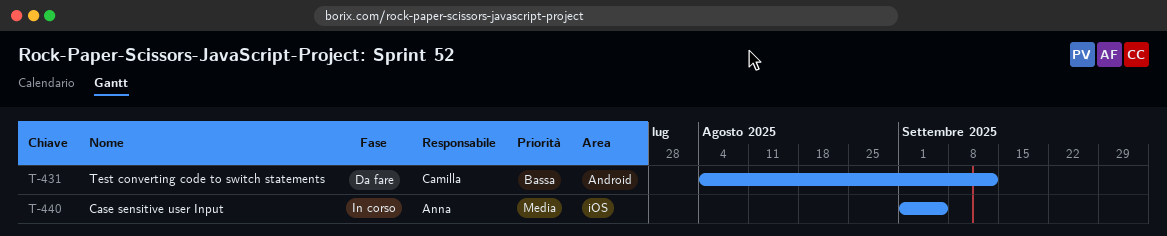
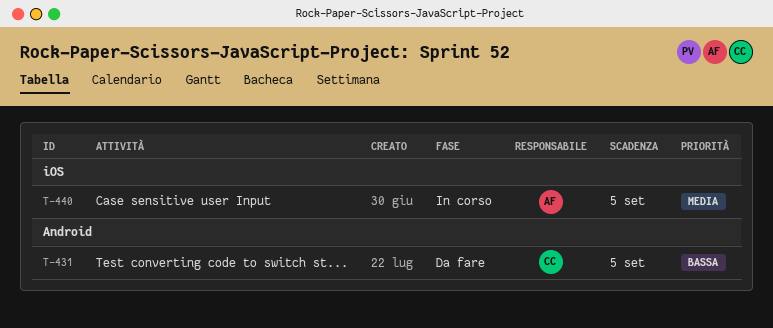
T-431, due: Sep 12 -> Sep 5

